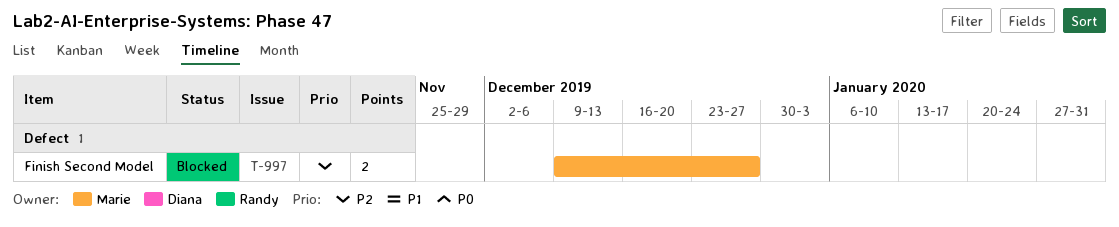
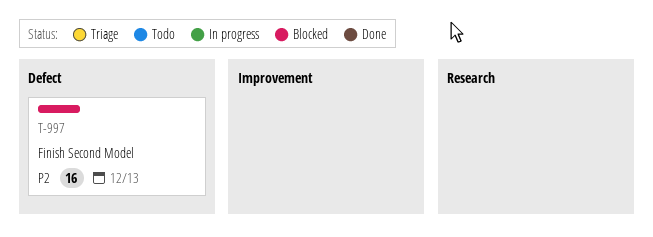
T-997, estimate: 2 -> 16
T-997, due: Dec 27 -> Dec 13

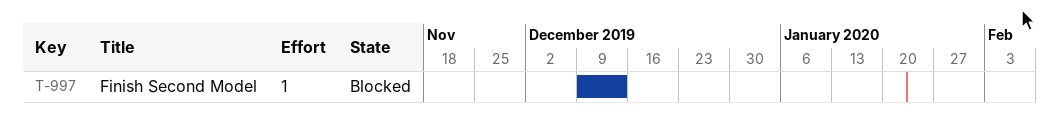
T-997, estimate: 16 -> 1

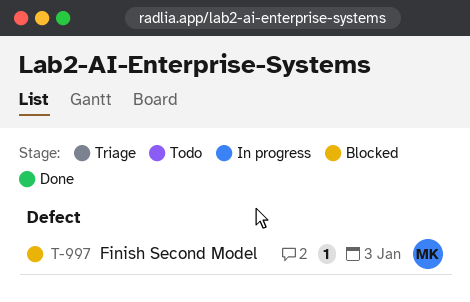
T-997, due: Dec 13 -> Jan 3

